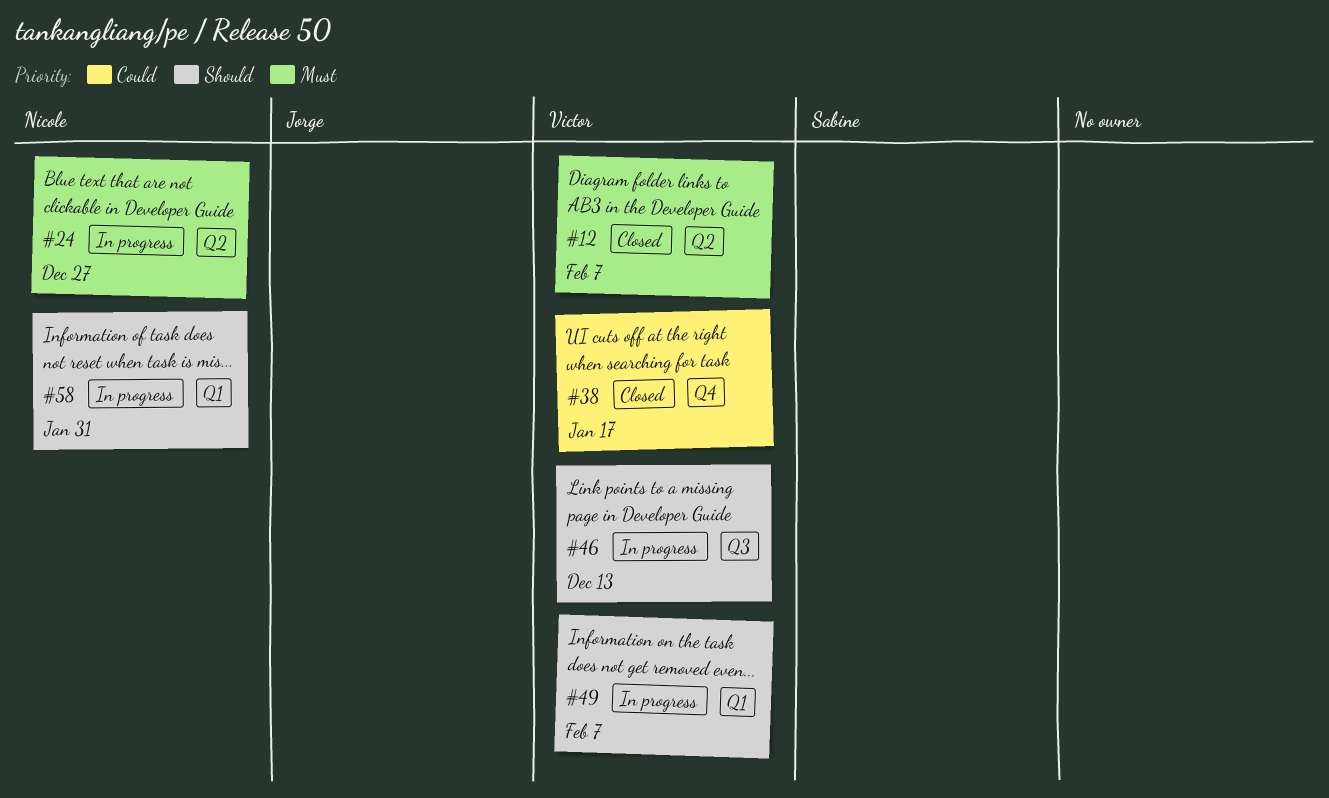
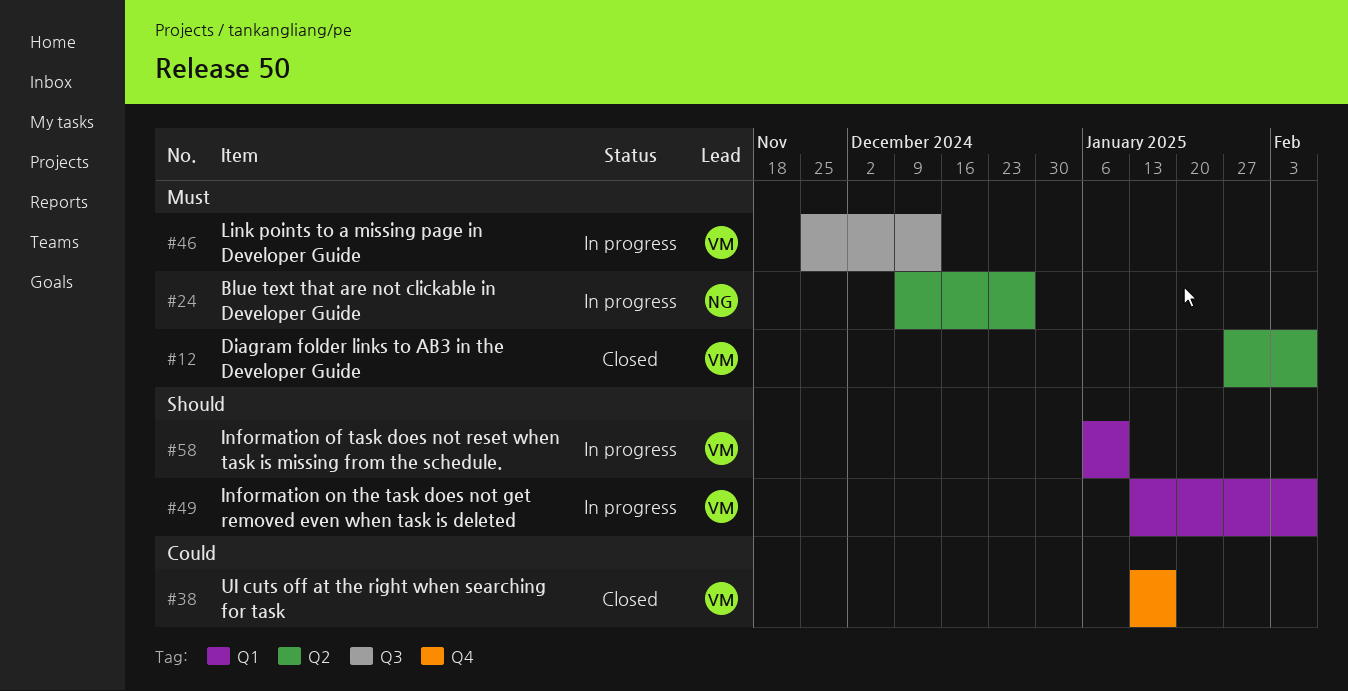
#46, priority: Should -> Must
#58, owner: Nicole -> Victor
#58, due: Jan 31 -> Jan 10

